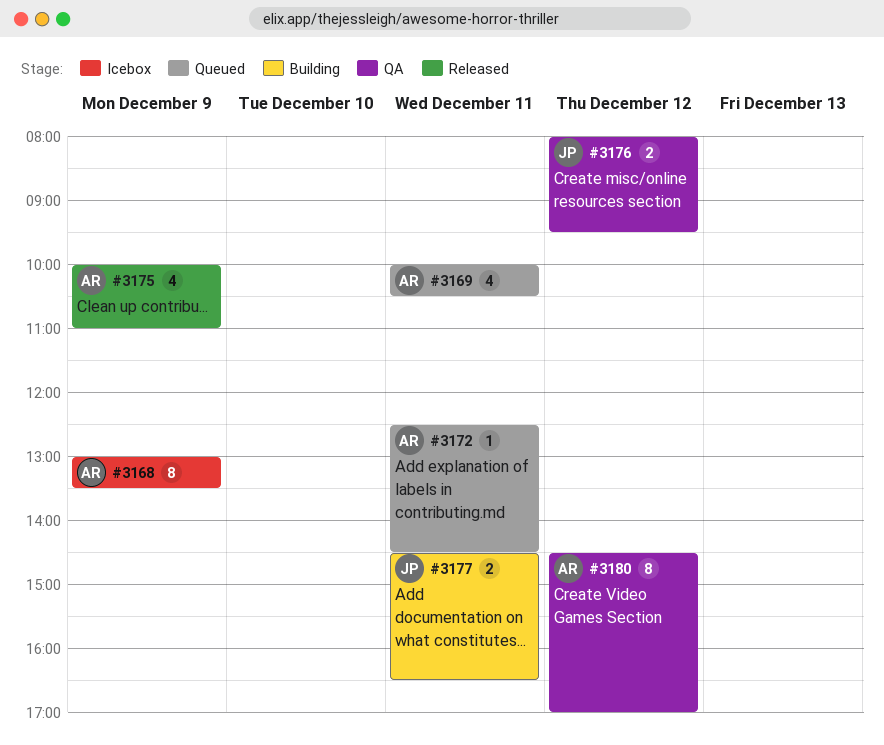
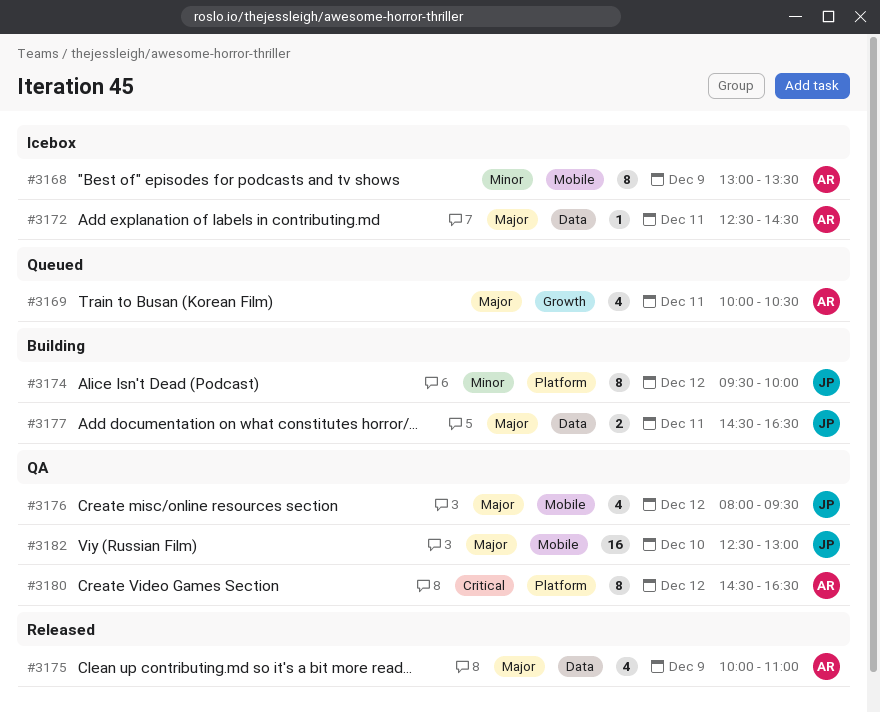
#3172, status: Queued -> Icebox
#3174: none -> present
#3176, estimate: 2 -> 4
#3180, ends: 17:00 -> 16:30
#3182: none -> present

